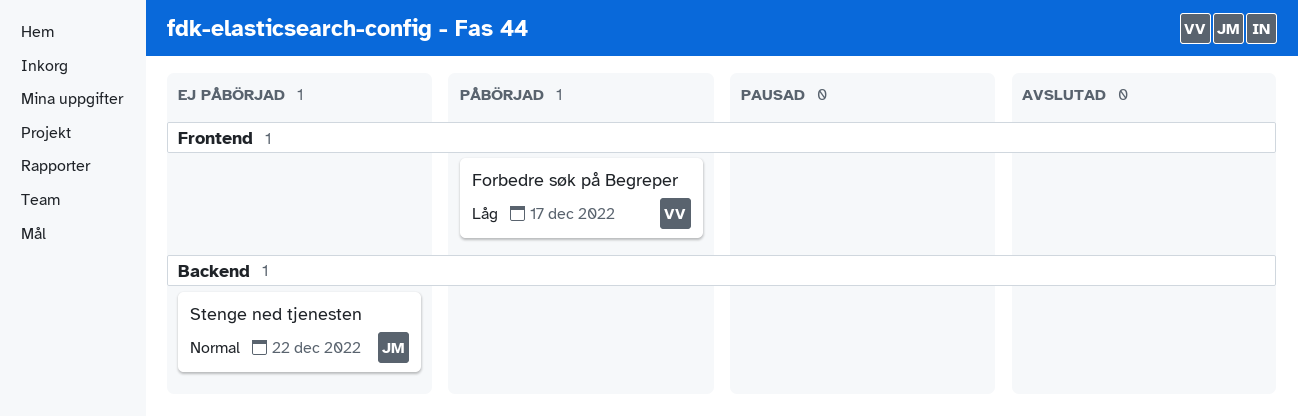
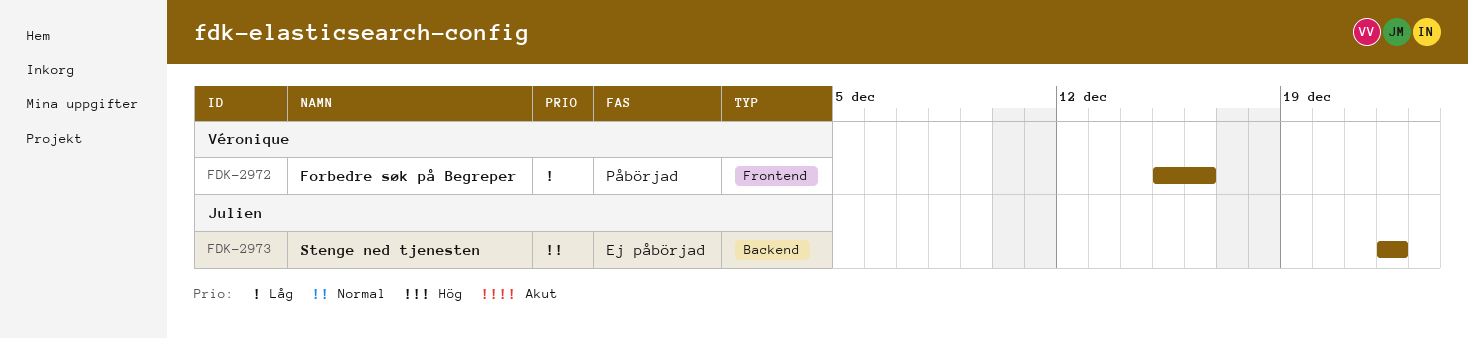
Forbedre søk på Begreper, due: Dec 17 -> Dec 16

